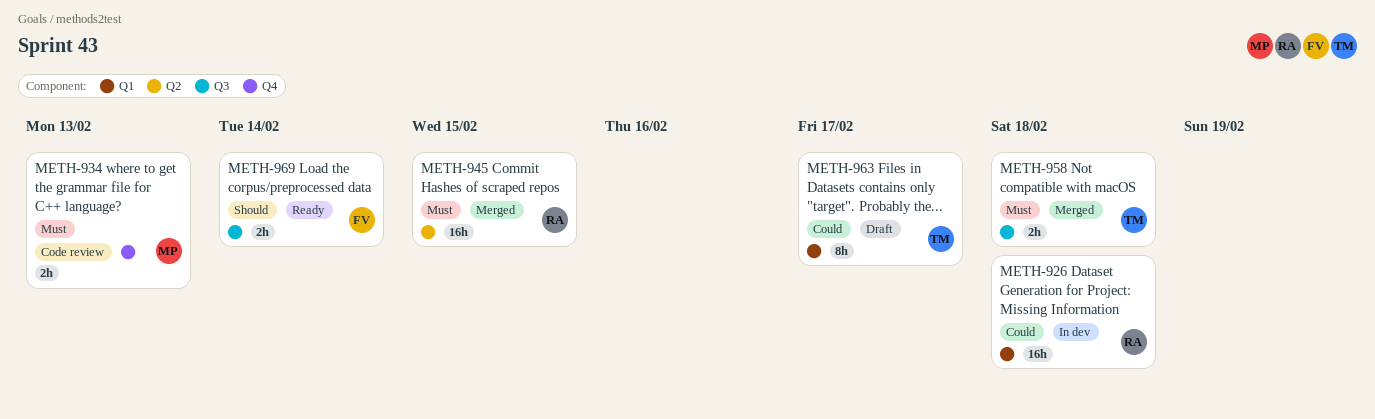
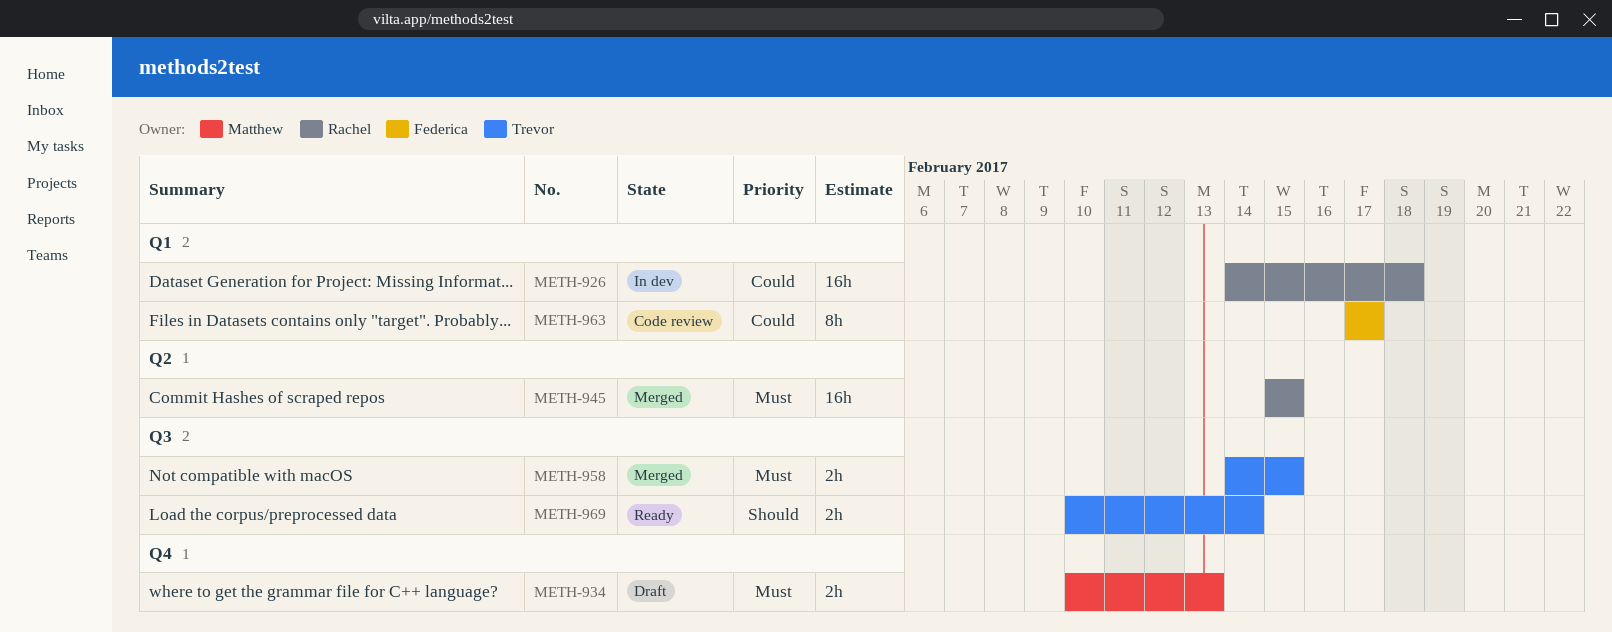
METH-934, status: Code review -> Draft
METH-958, due: Feb 18 -> Feb 15
METH-963, status: Draft -> Code review
METH-963, owner: Trevor -> Federica
METH-969, owner: Federica -> Trevor

